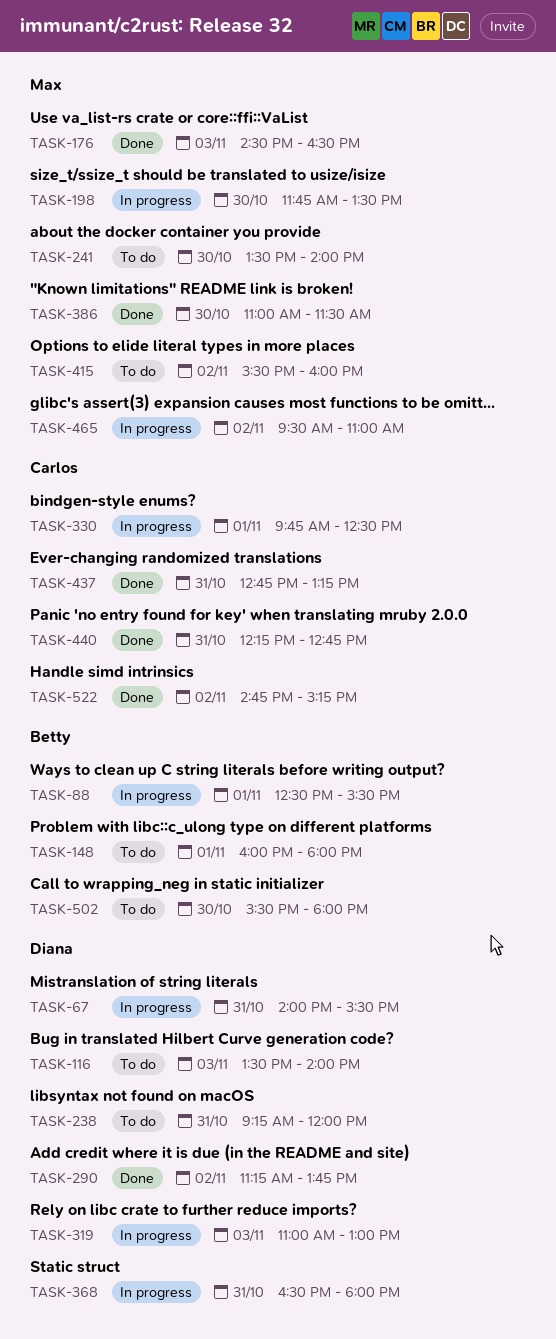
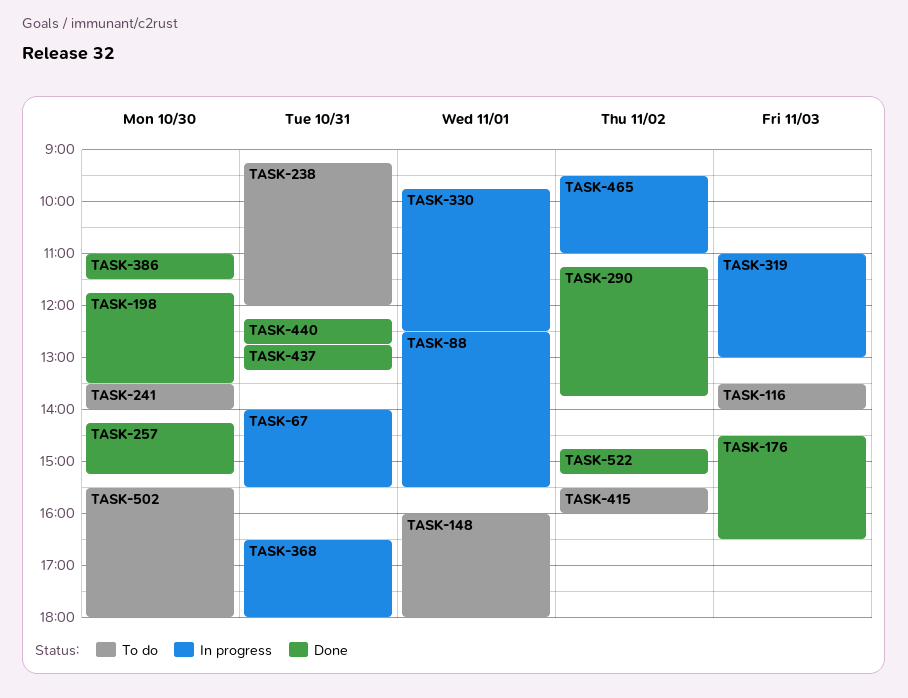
TASK-198, status: In progress -> Done
TASK-257: none -> present

